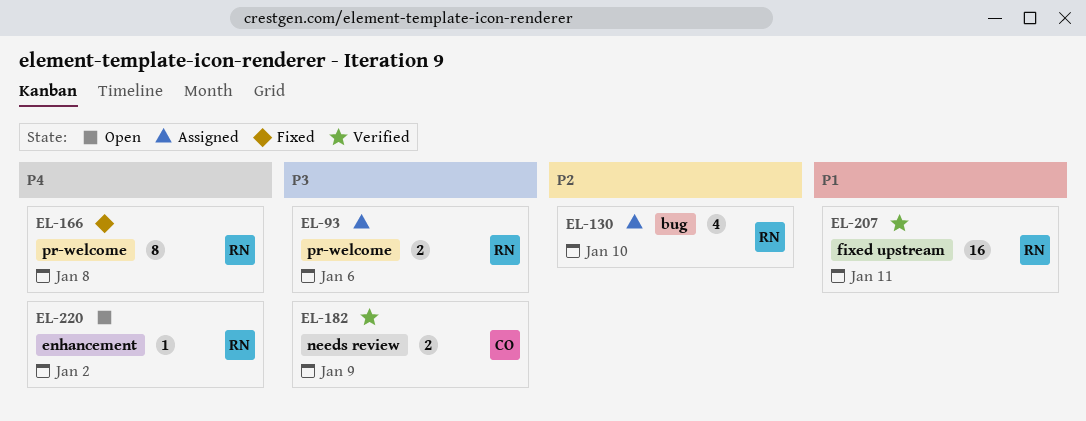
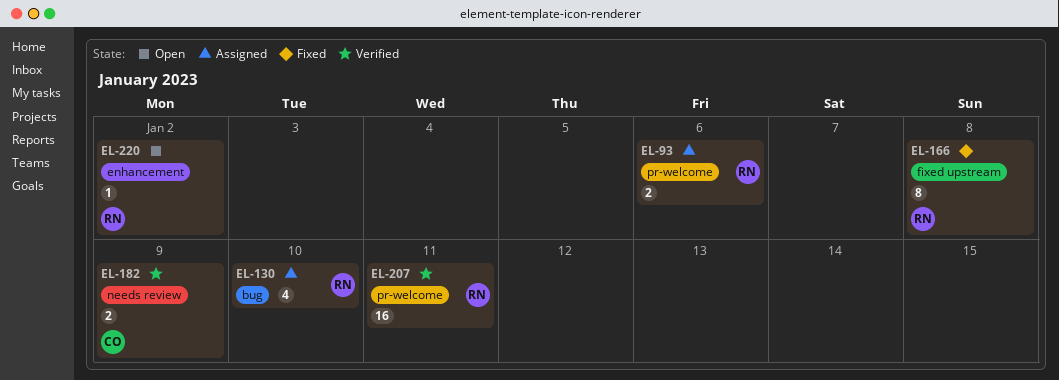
EL-166, label: pr-welcome -> fixed upstream
EL-207, label: fixed upstream -> pr-welcome

